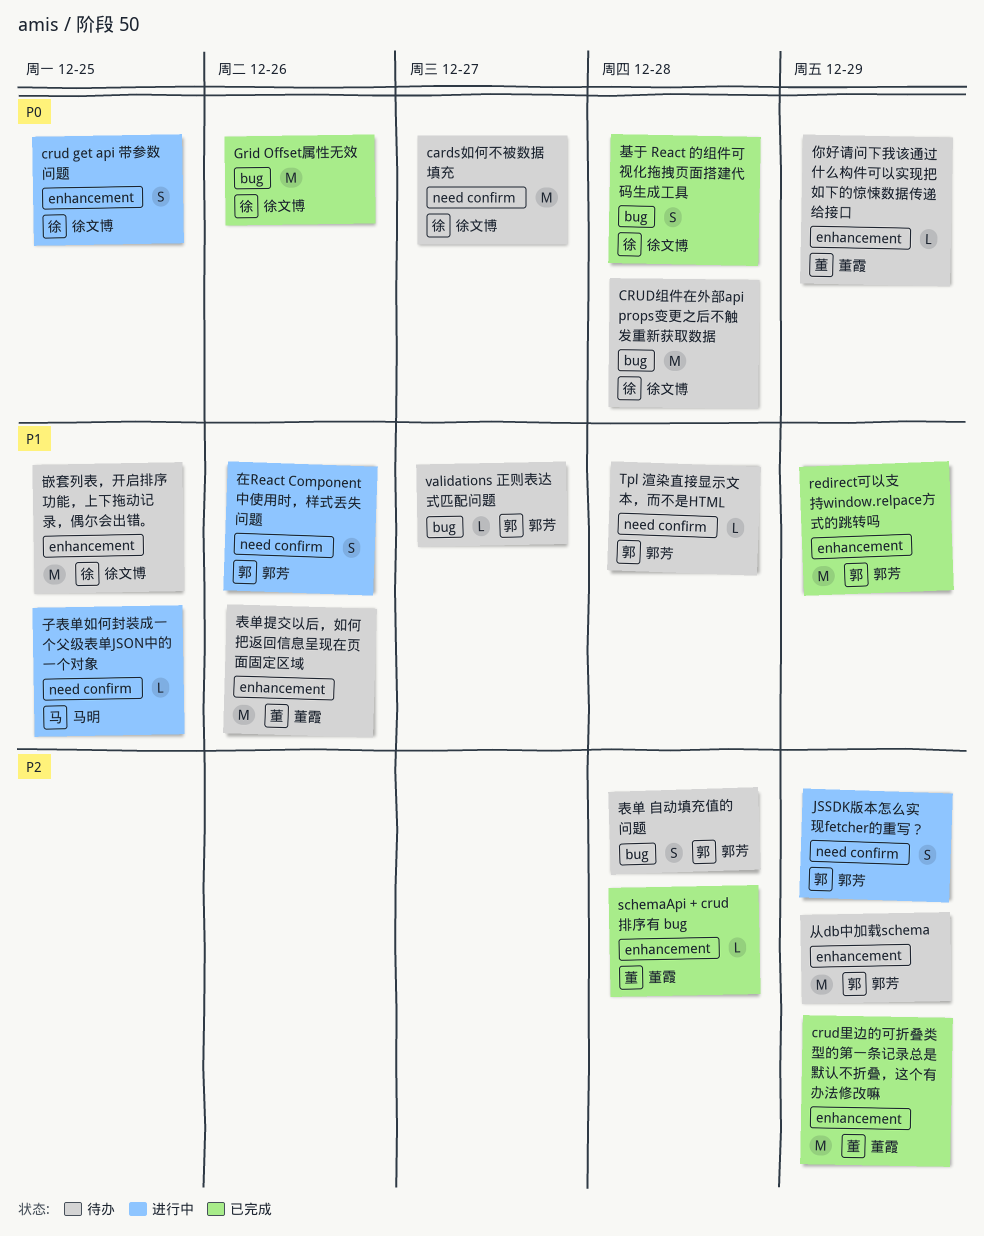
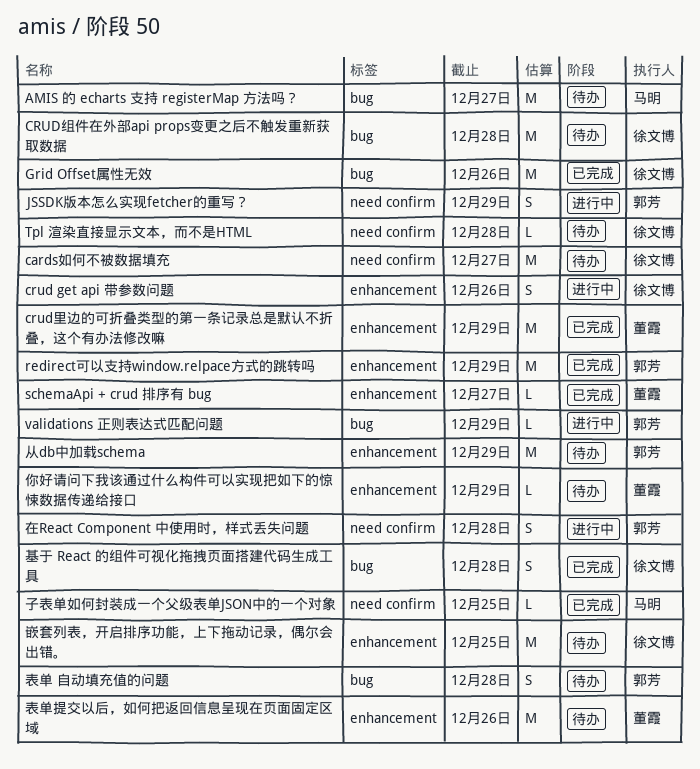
AMIS 的 echarts 支持 registerMap 方法吗？: none -> present
crud get api 带参数问题, due: Dec 25 -> Dec 26
schemaApi + crud 排序有 bug, due: Dec 28 -> Dec 27
Tpl 渲染直接显示文本，而不是HTML, owner: 郭芳 -> 徐文博
validations 正则表达式匹配问题, status: 待办 -> 进行中
validations 正则表达式匹配问题, due: Dec 27 -> Dec 29
在React Component 中使用时，样式丢失问题, due: Dec 26 -> Dec 28
子表单如何封装成一个父级表单JSON中的一个对象, status: 进行中 -> 已完成

